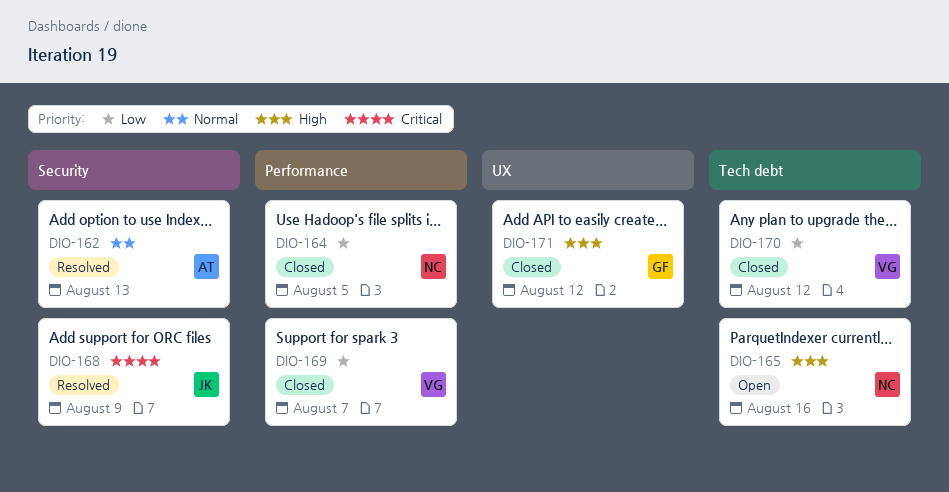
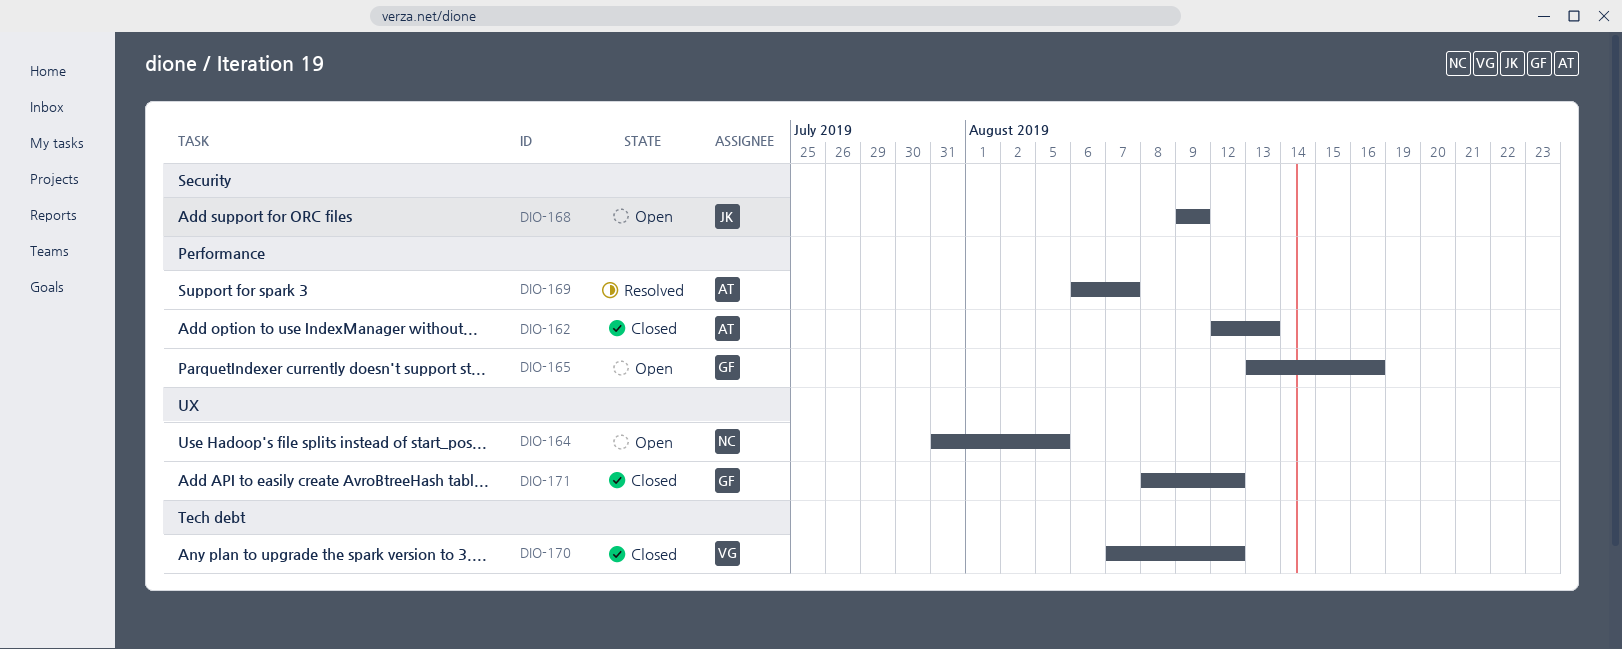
DIO-162, status: Resolved -> Closed
DIO-162, label: Security -> Performance
DIO-164, status: Closed -> Open
DIO-164, label: Performance -> UX
DIO-165, owner: NC -> GF
DIO-165, label: Tech debt -> Performance
DIO-168, status: Resolved -> Open
DIO-169, status: Closed -> Resolved
DIO-169, owner: VG -> AT

